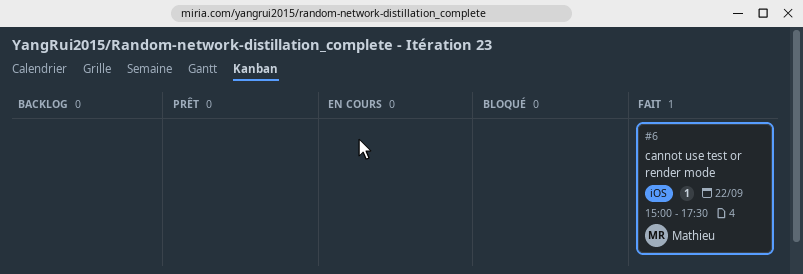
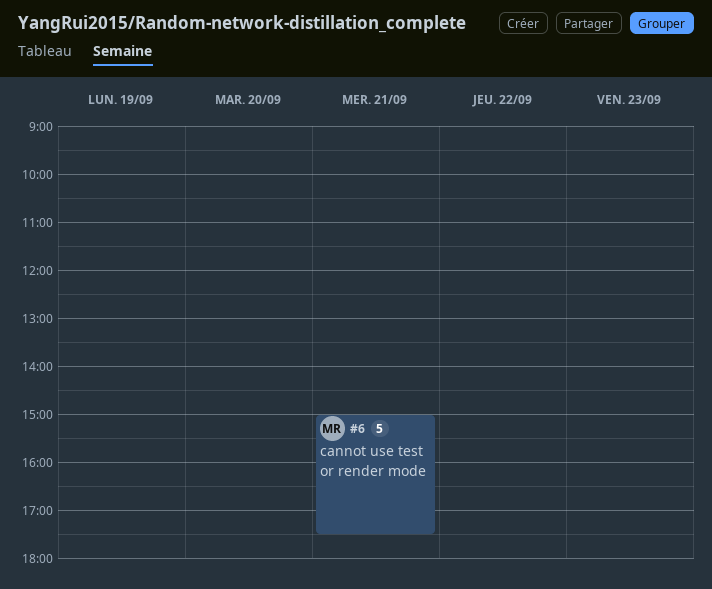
#6, estimate: 1 -> 5
#6, day: Sep 22 -> Sep 21

